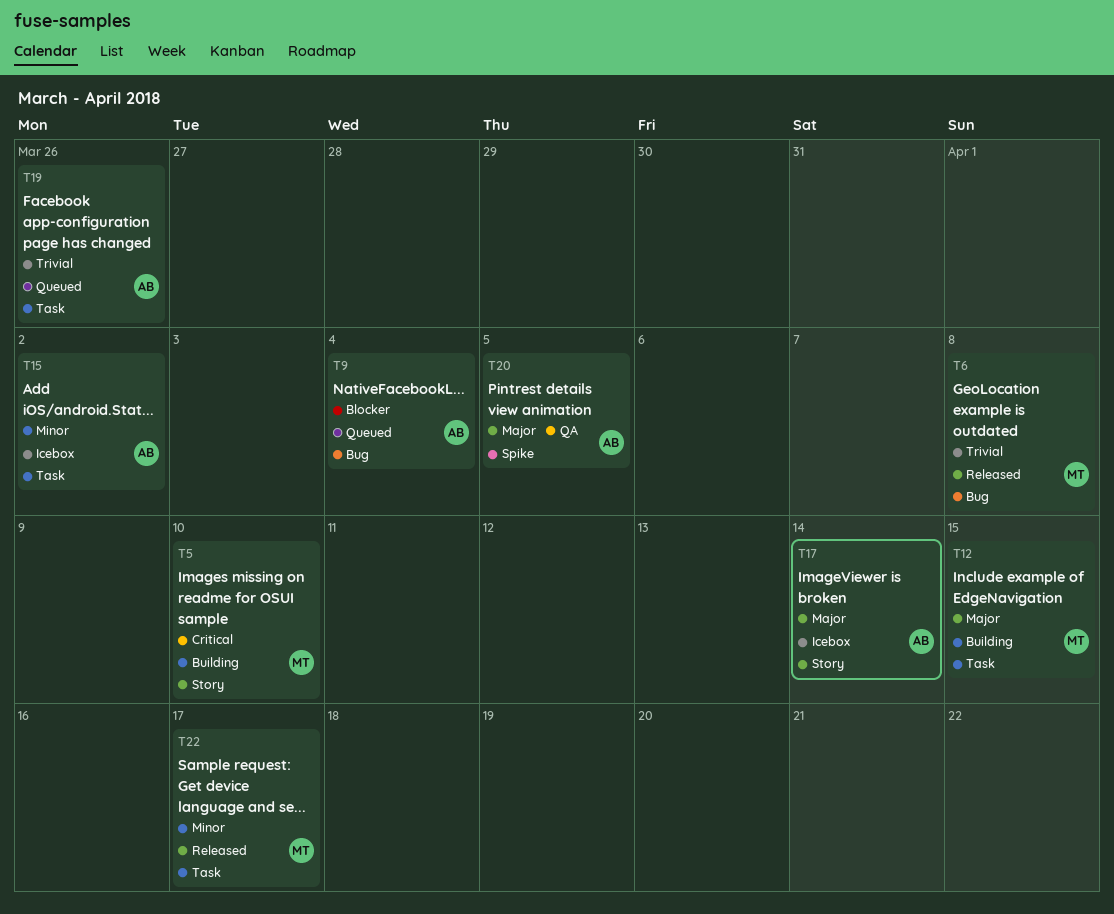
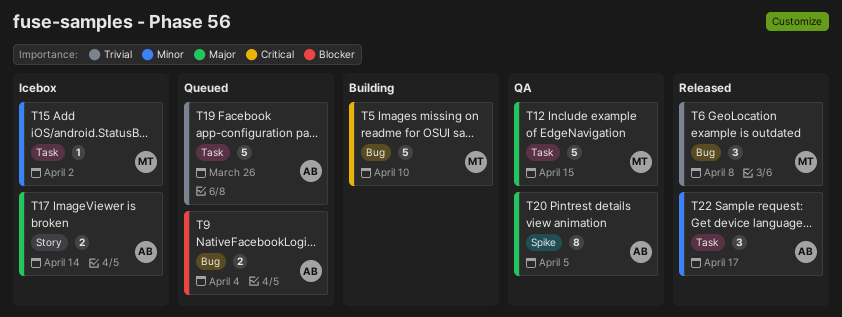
T5, label: Story -> Bug
T12, status: Building -> QA
T15, owner: AB -> MT
T22, owner: MT -> AB

